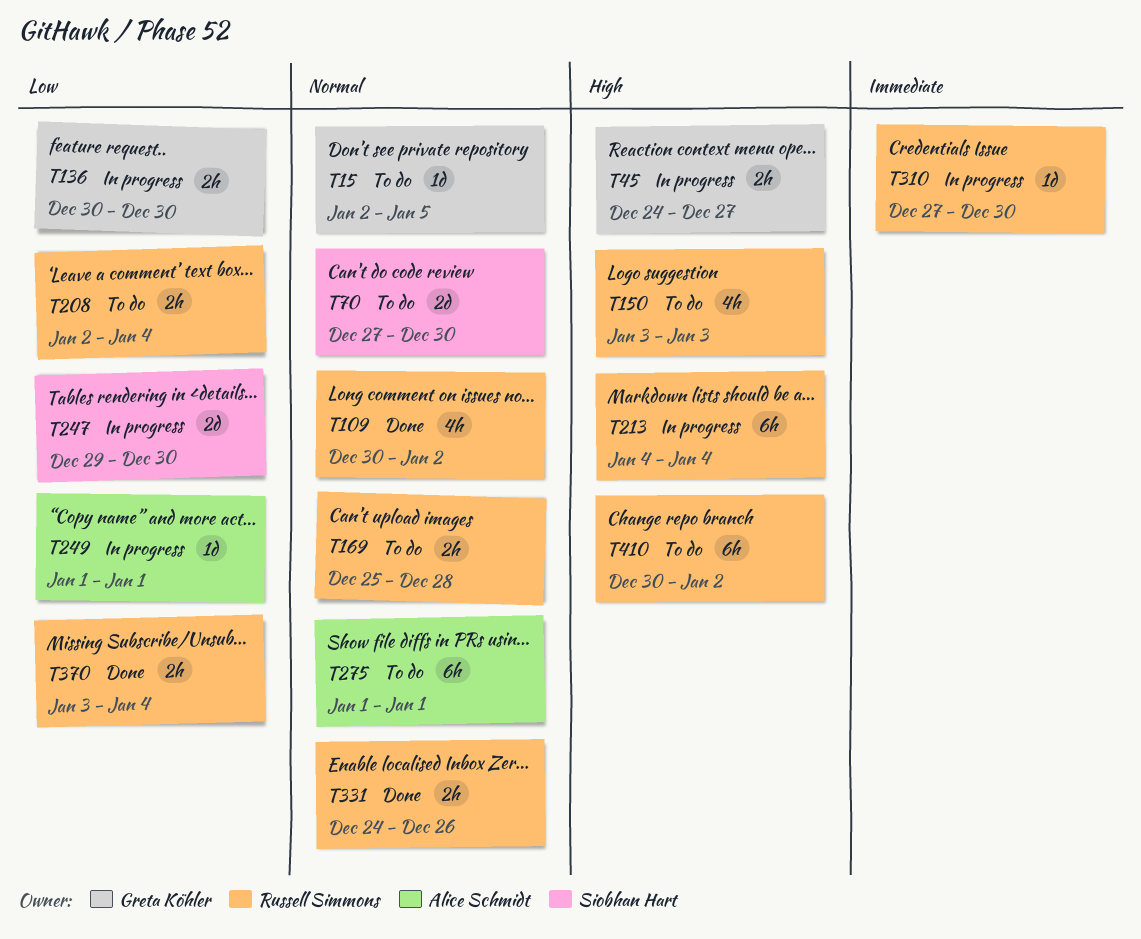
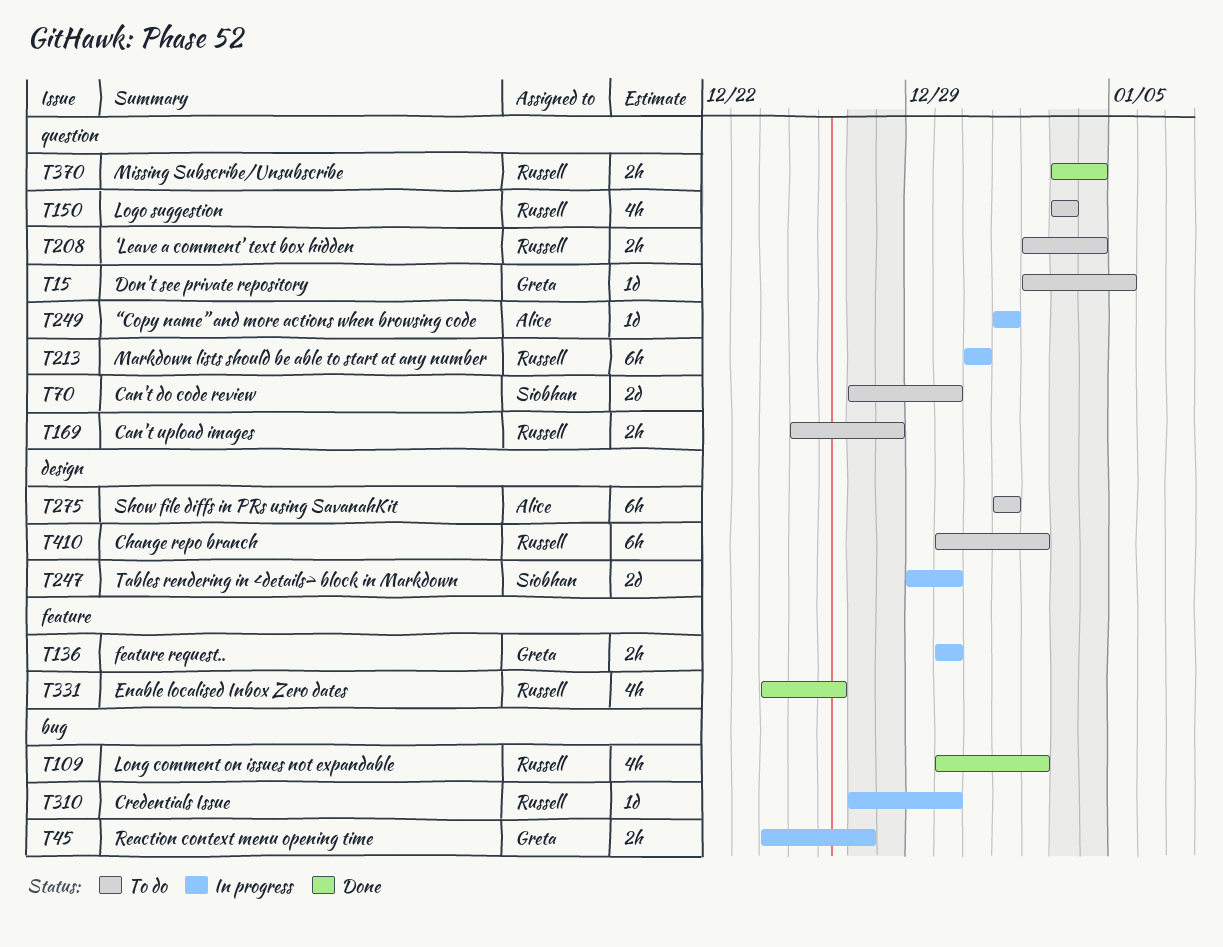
T213, start: Jan 4 -> Dec 31
T213, due: Jan 4 -> Dec 31
T331, estimate: 2h -> 4h

